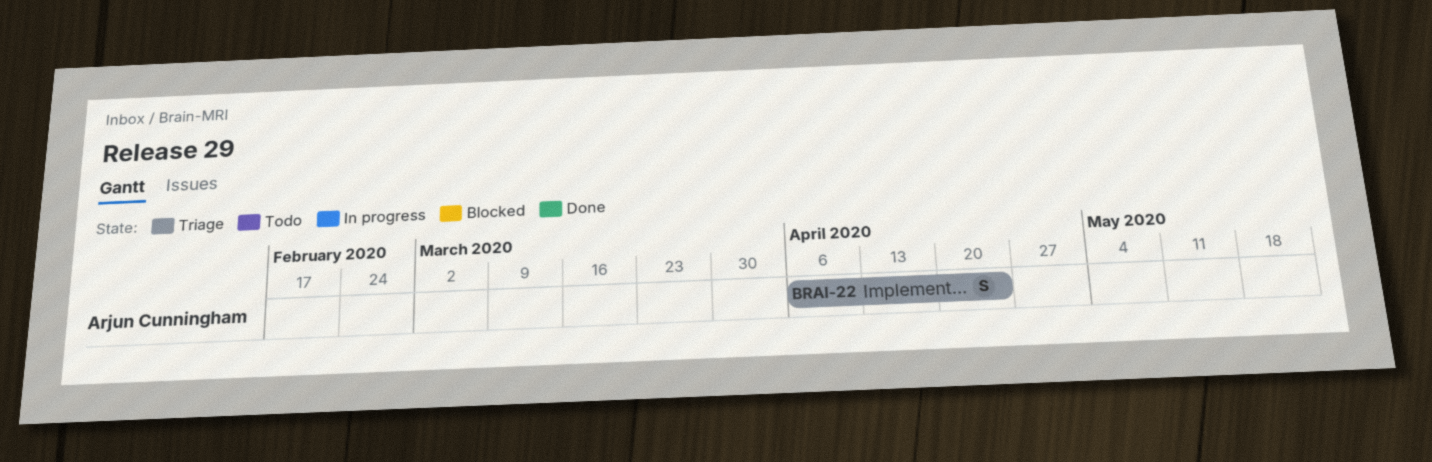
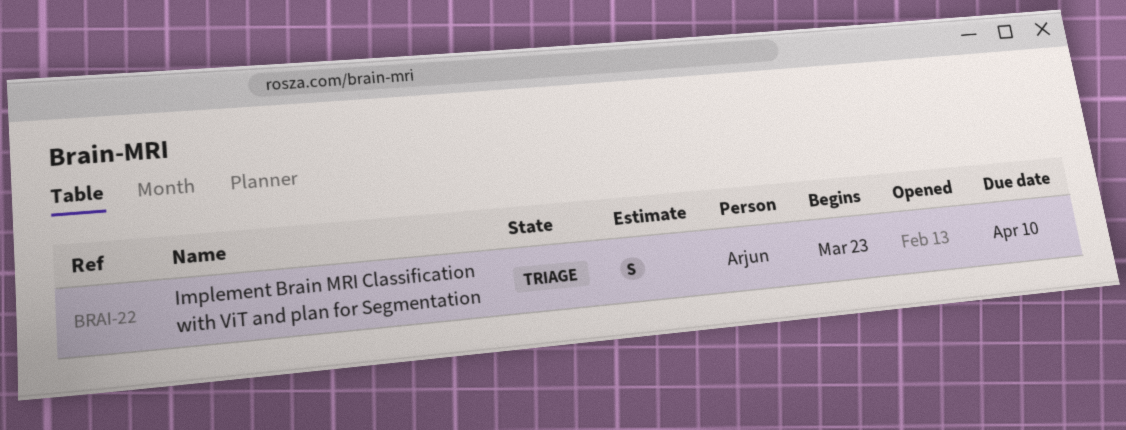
BRAI-22, start: Apr 6 -> Mar 23
BRAI-22, due: Apr 24 -> Apr 10

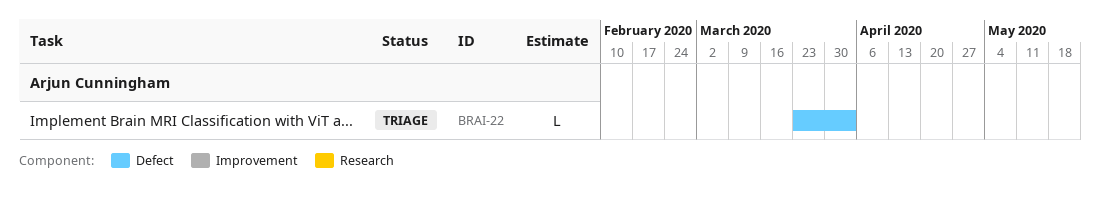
BRAI-22, estimate: S -> L
BRAI-22, due: Apr 10 -> Apr 3

